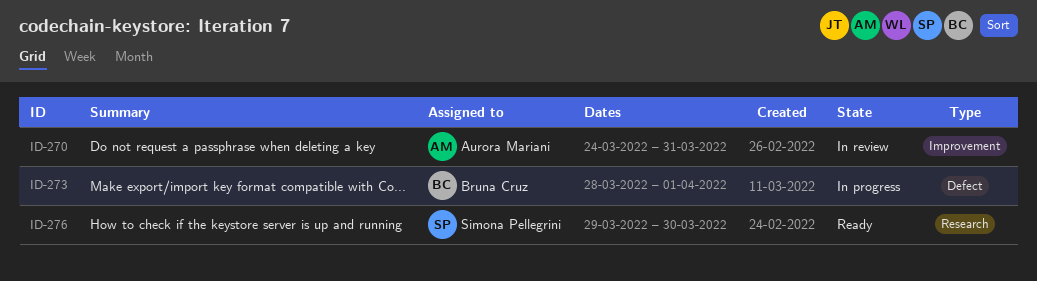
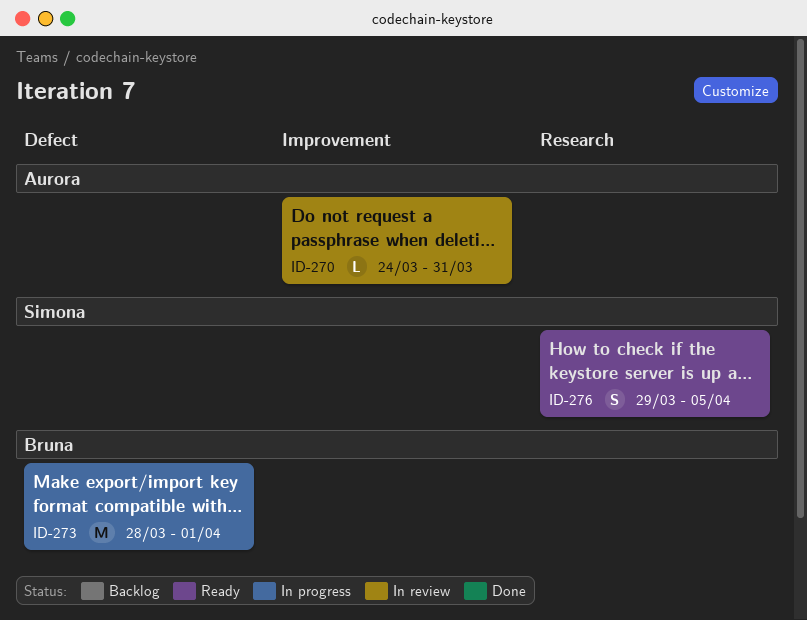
ID-276, due: Mar 30 -> Apr 5

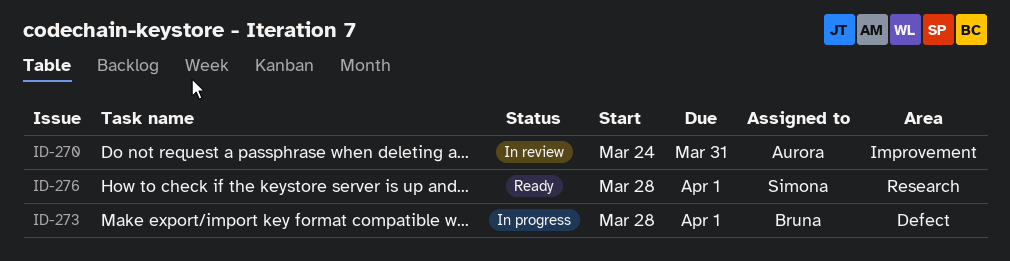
ID-276, start: Mar 29 -> Mar 28
ID-276, due: Apr 5 -> Apr 1

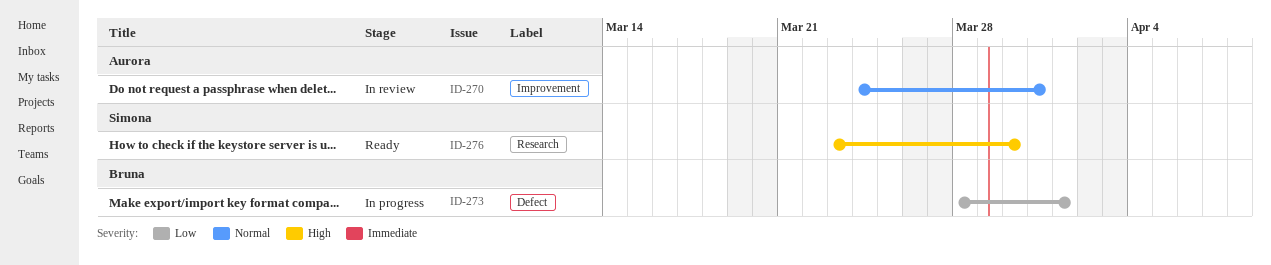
ID-276, start: Mar 28 -> Mar 23
ID-276, due: Apr 1 -> Mar 30

